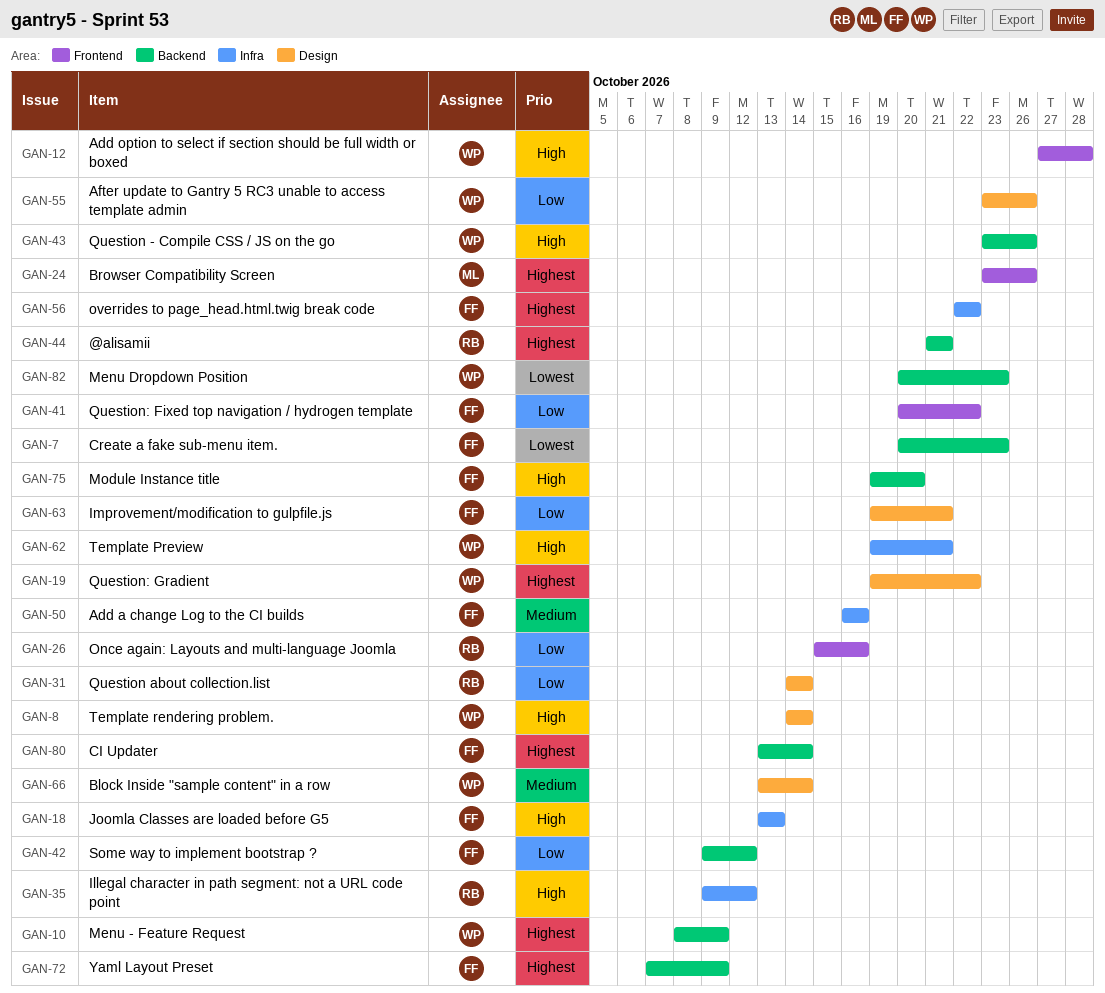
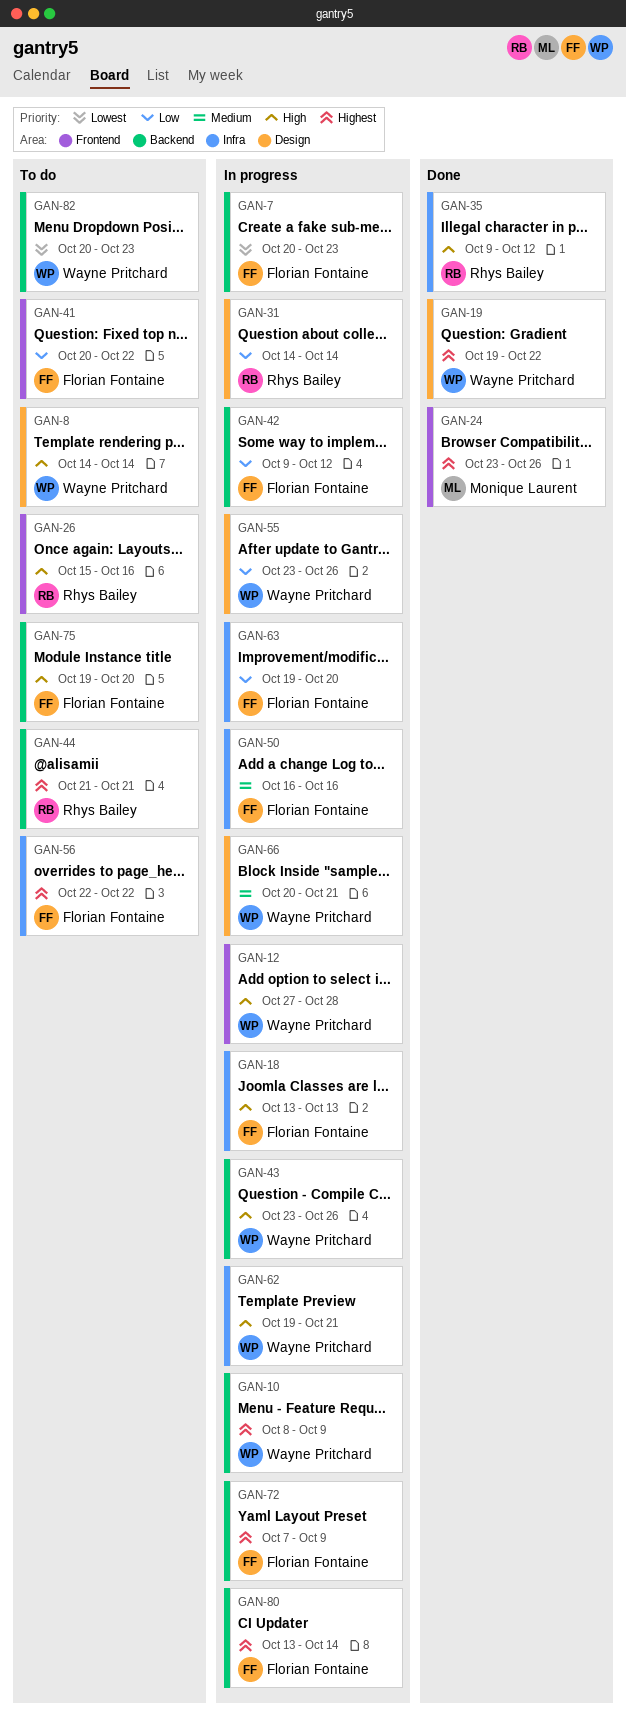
GAN-26, priority: Low -> High
GAN-63, label: Design -> Infra
GAN-63, due: Oct 21 -> Oct 20
GAN-66, start: Oct 13 -> Oct 20
GAN-66, due: Oct 14 -> Oct 21

